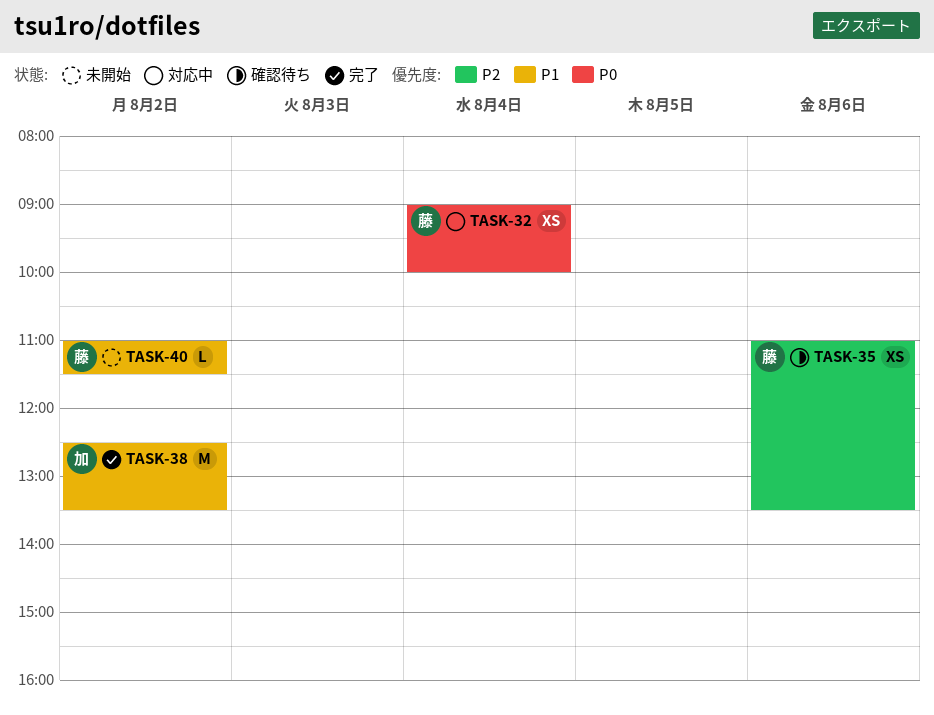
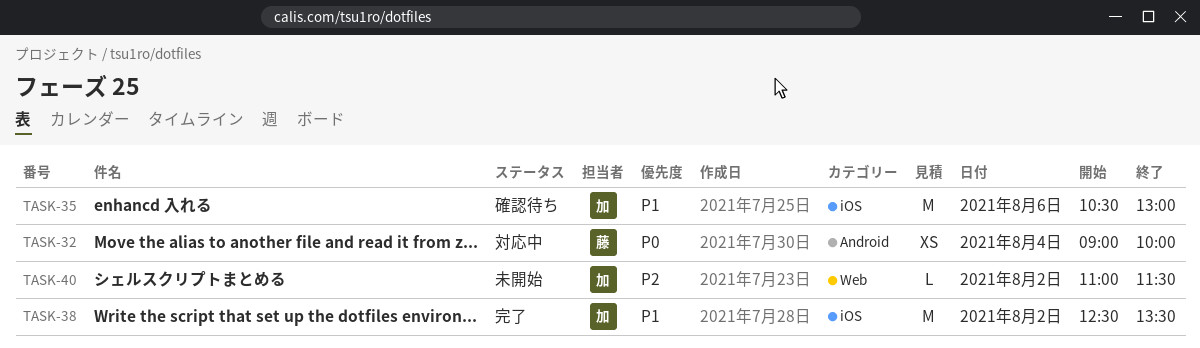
TASK-35, owner: 藤 -> 加
TASK-35, priority: P2 -> P1
TASK-35, estimate: XS -> M
TASK-35, begins: 11:00 -> 10:30
TASK-35, ends: 13:30 -> 13:00
TASK-40, owner: 藤 -> 加
TASK-40, priority: P1 -> P2

